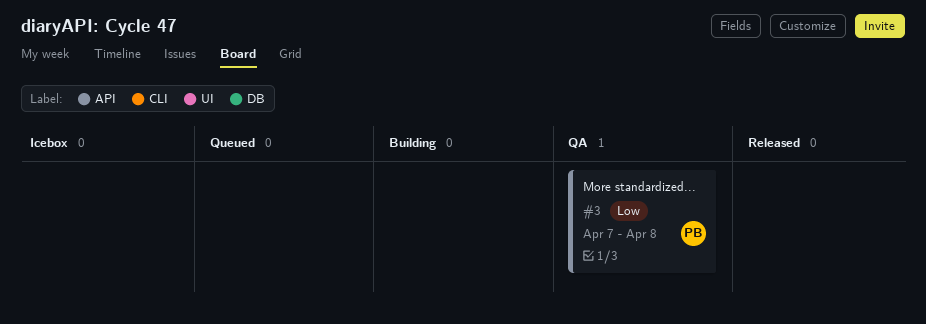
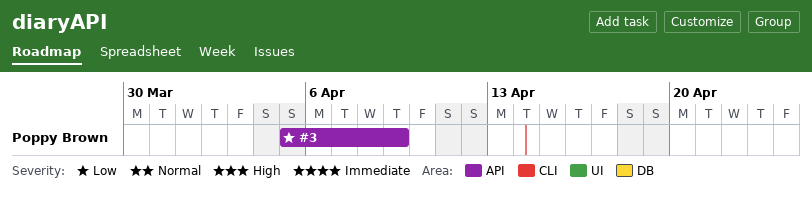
#3, start: Apr 7 -> Apr 5
#3, due: Apr 8 -> Apr 9

